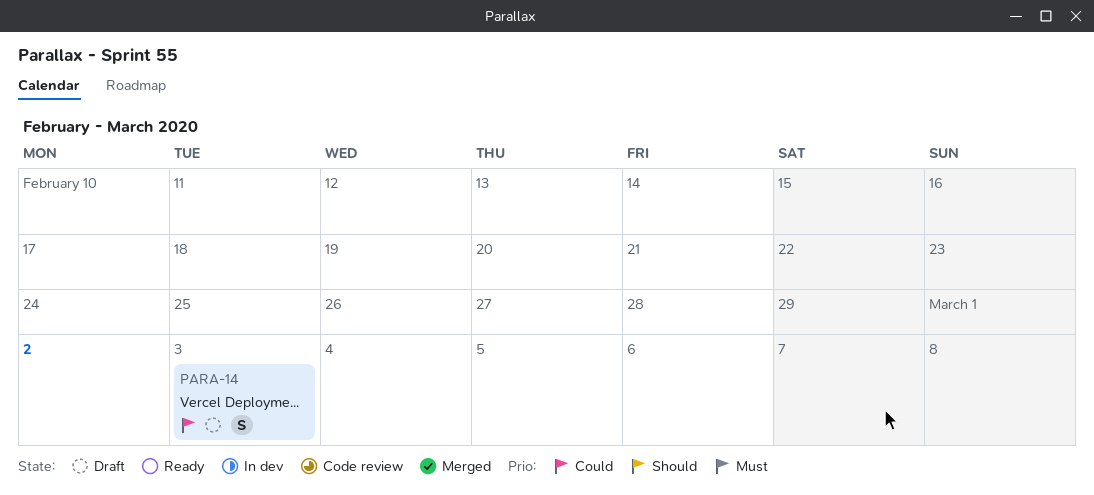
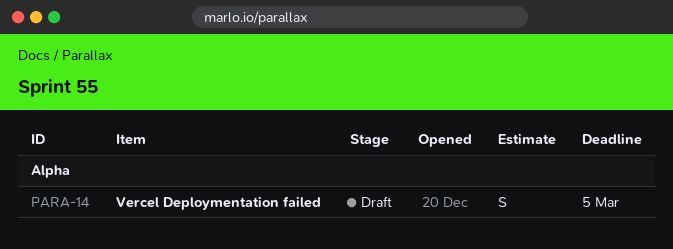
PARA-14, due: Mar 3 -> Mar 5

